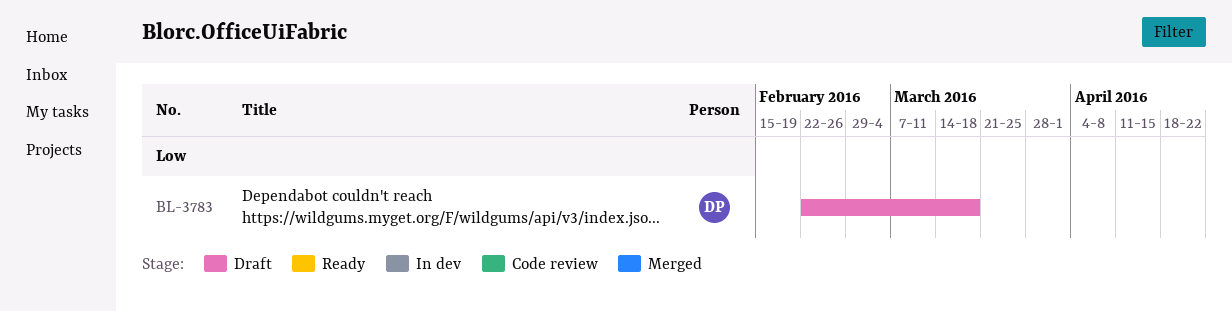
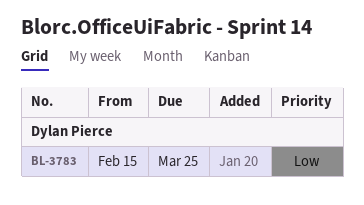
BL-3783, start: Feb 22 -> Feb 15
BL-3783, due: Mar 18 -> Mar 25

